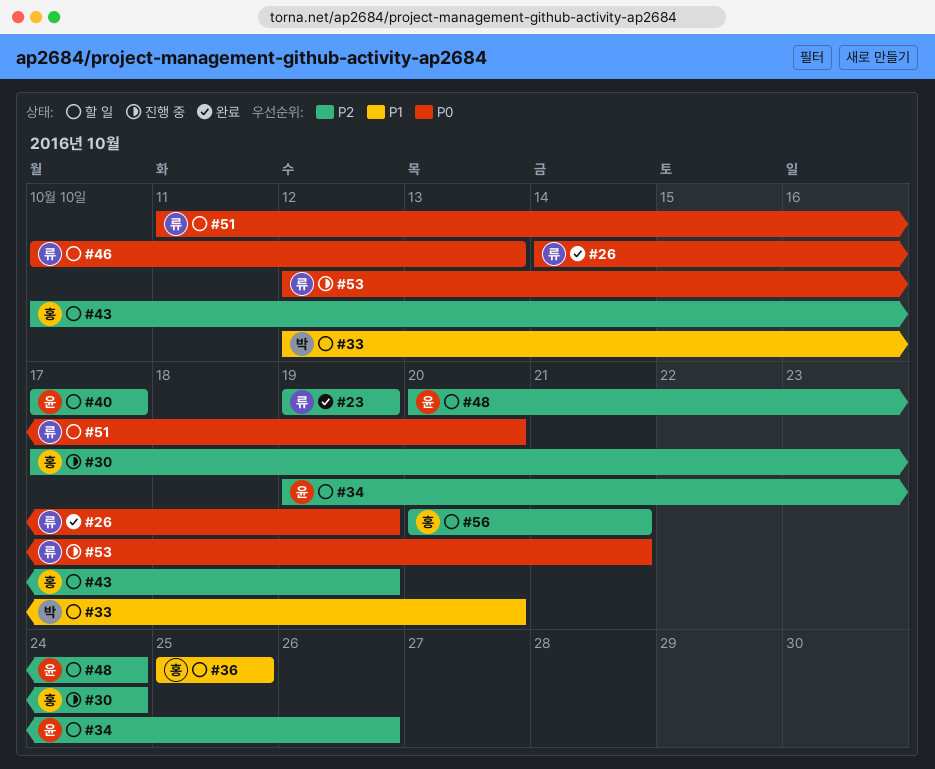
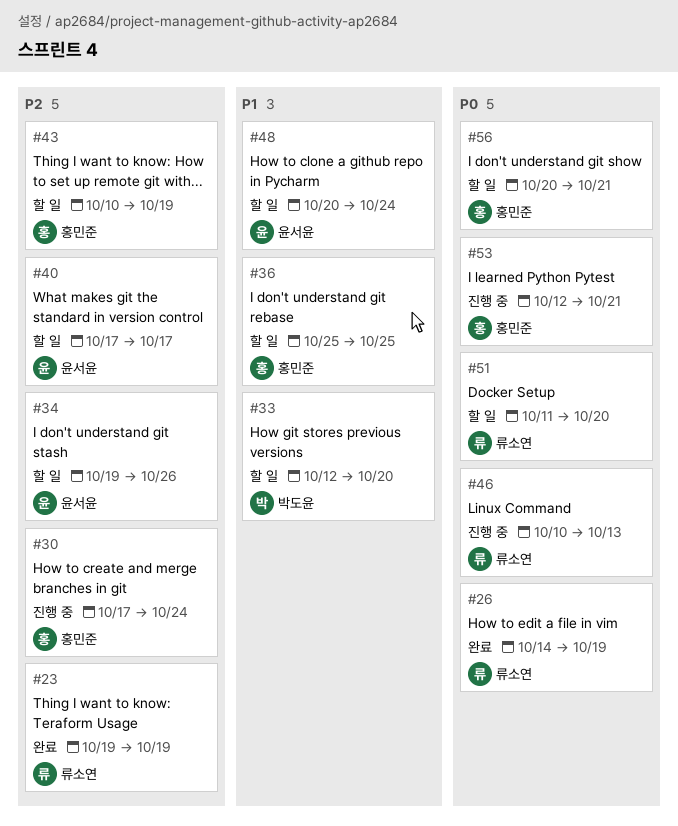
#46, status: 할 일 -> 진행 중
#48, priority: P2 -> P1
#53, owner: 류소연 -> 홍민준
#56, priority: P2 -> P0

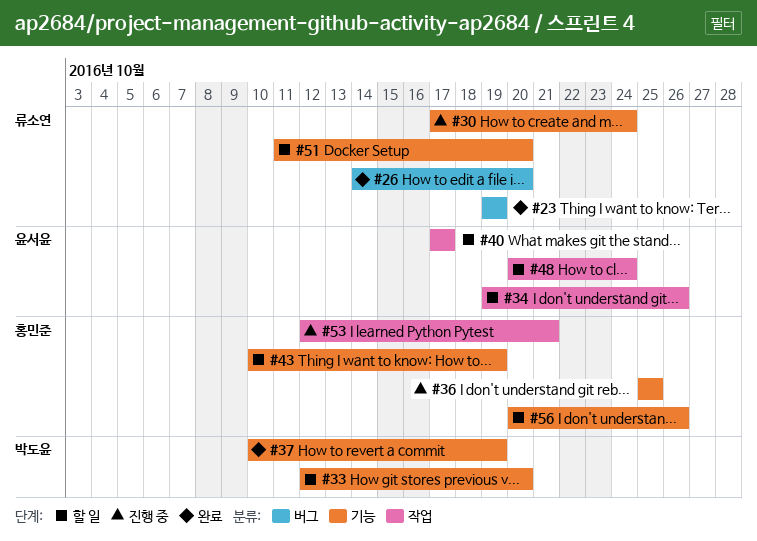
#26, due: Oct 19 -> Oct 20
#30, owner: 홍민준 -> 류소연
#36, status: 할 일 -> 진행 중
#37: none -> present
#46: present -> none
#56, due: Oct 21 -> Oct 26

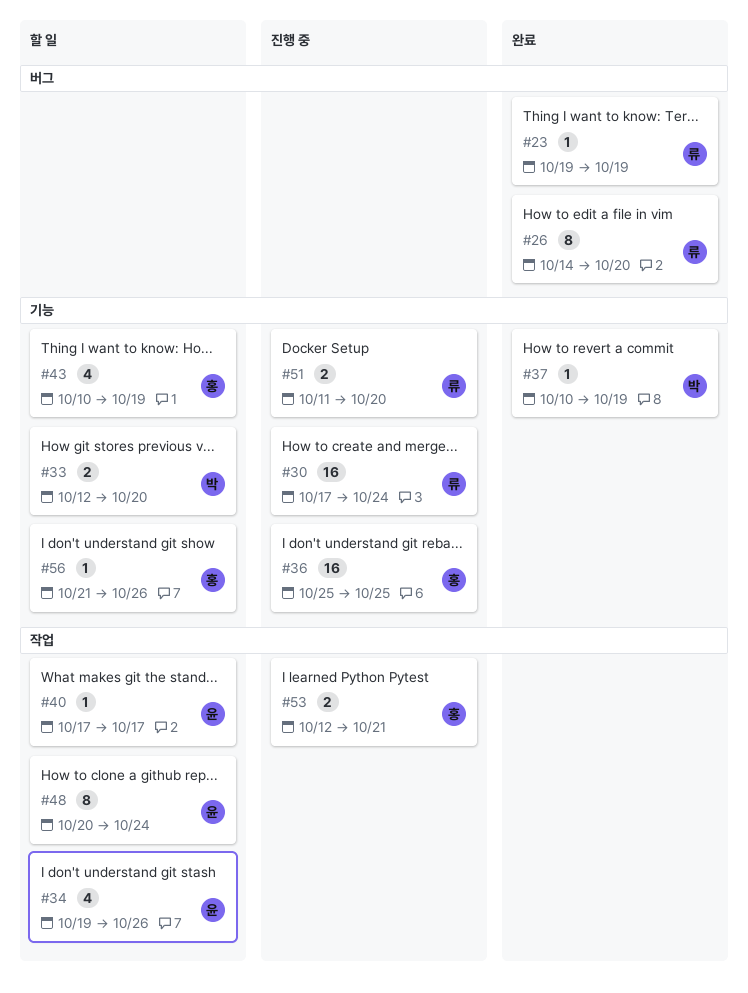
#51, status: 할 일 -> 진행 중
#56, start: Oct 20 -> Oct 21

